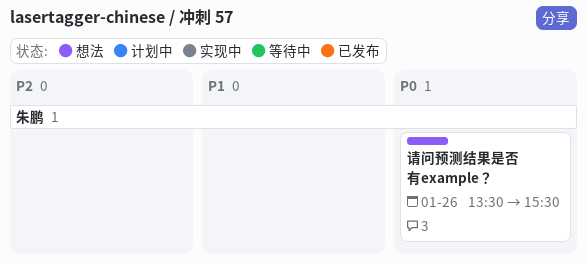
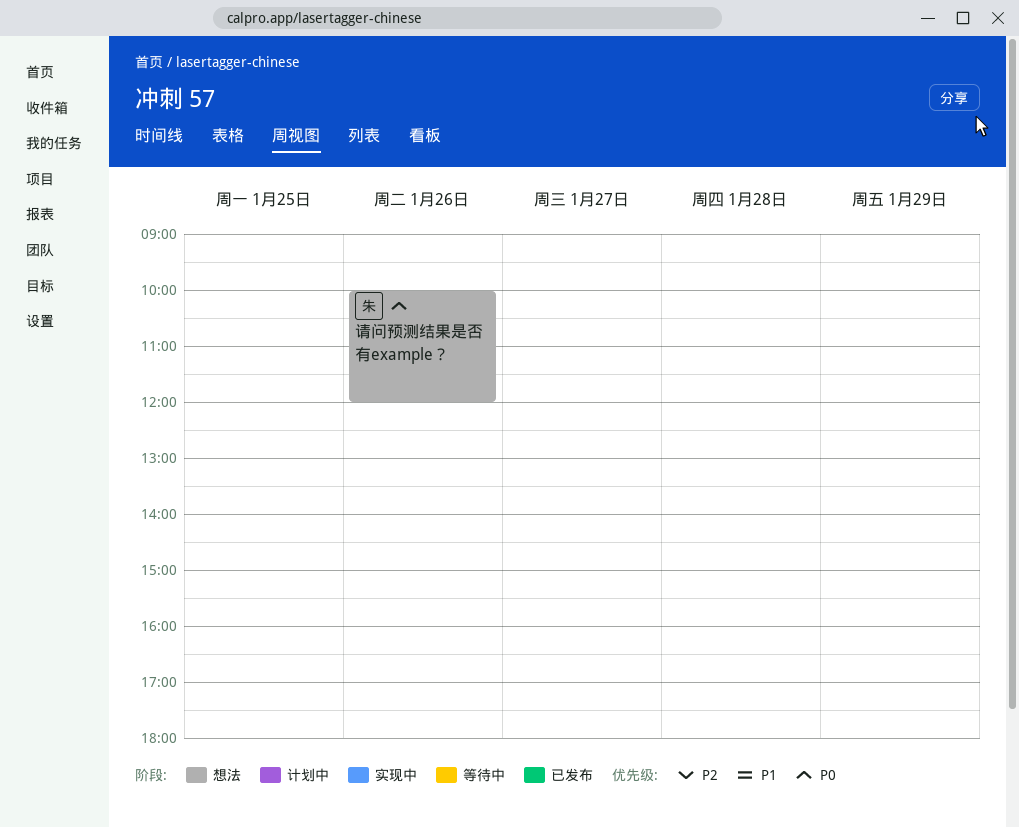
请问预测结果是否有example？, begins: 13:30 -> 10:00
请问预测结果是否有example？, ends: 15:30 -> 12:00

